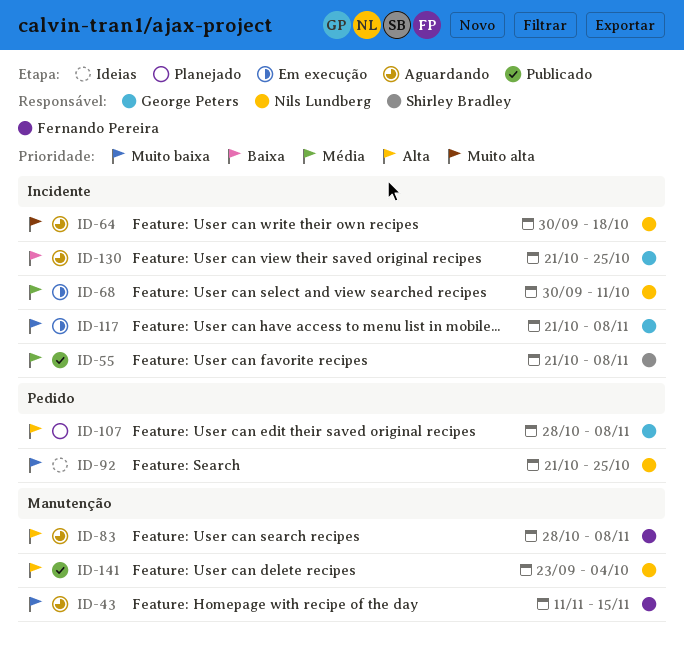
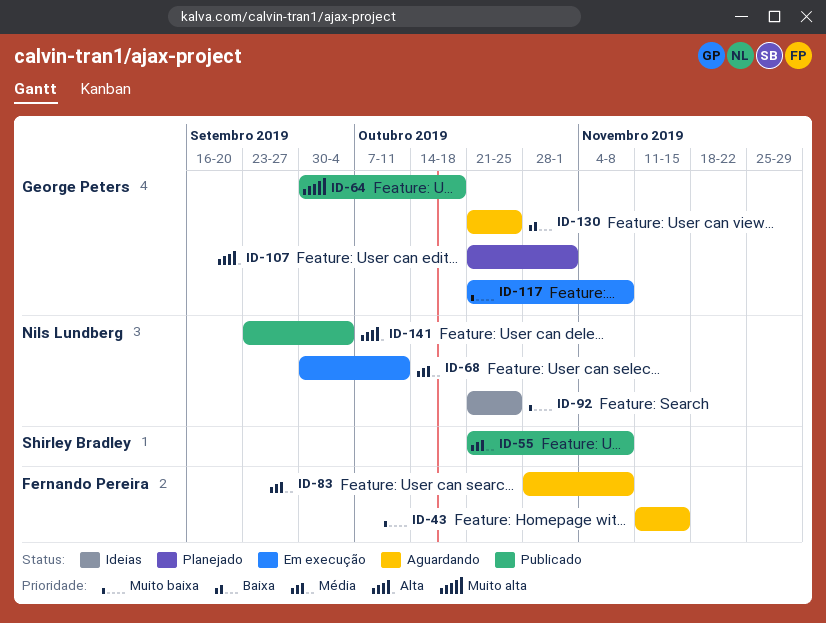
ID-64, status: Aguardando -> Publicado
ID-64, owner: Nils Lundberg -> George Peters
ID-83, priority: Alta -> Média
ID-107, start: Oct 28 -> Oct 21
ID-107, due: Nov 8 -> Nov 1

